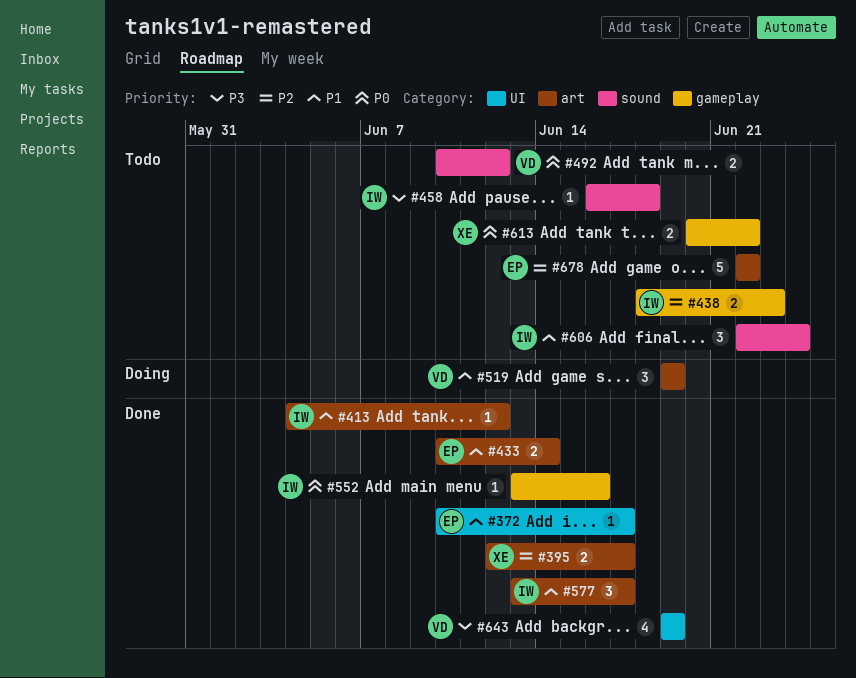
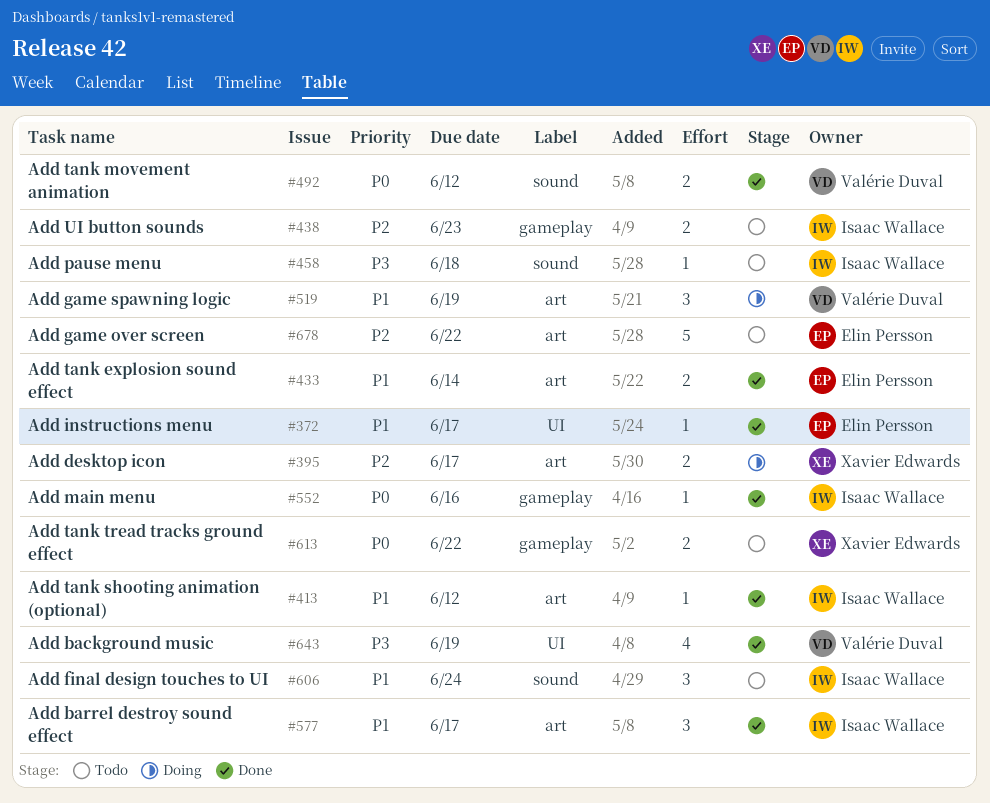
#395, status: Done -> Doing
#492, status: Todo -> Done

